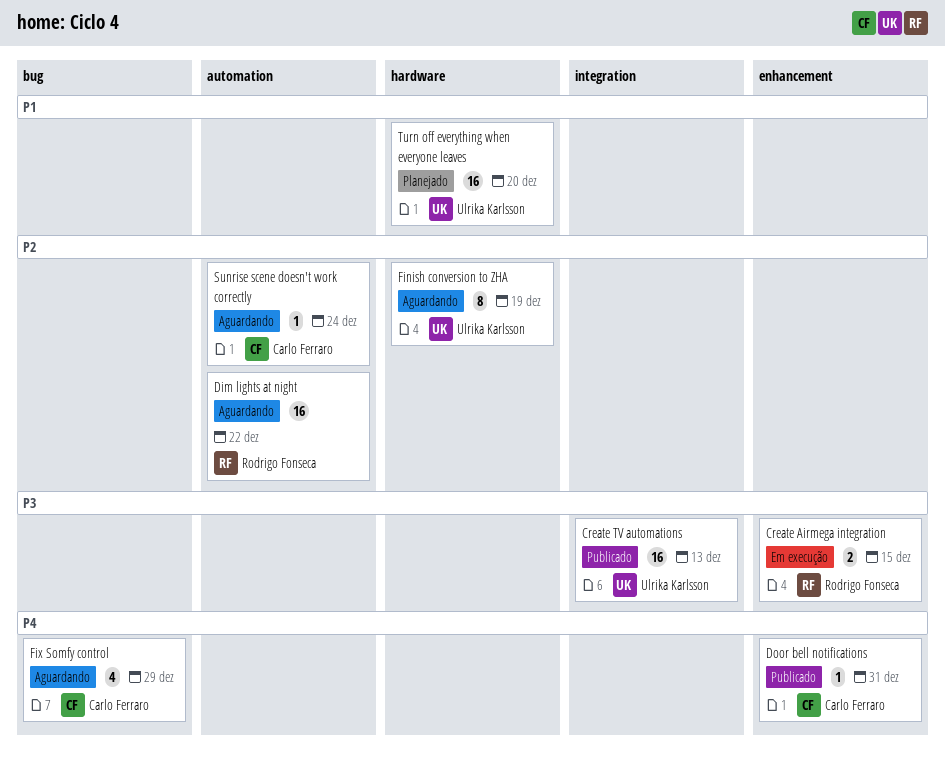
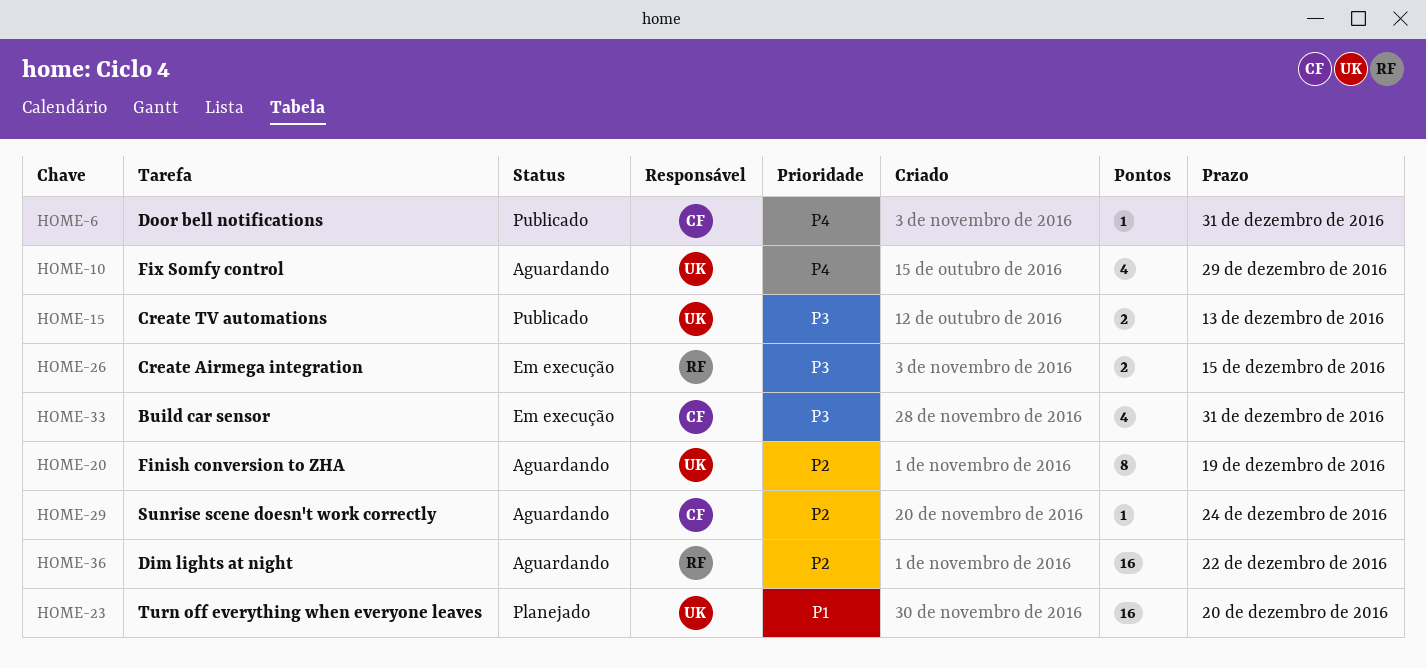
Build car sensor: none -> present
Create TV automations, estimate: 16 -> 2
Fix Somfy control, owner: Carlo Ferraro -> Ulrika Karlsson

